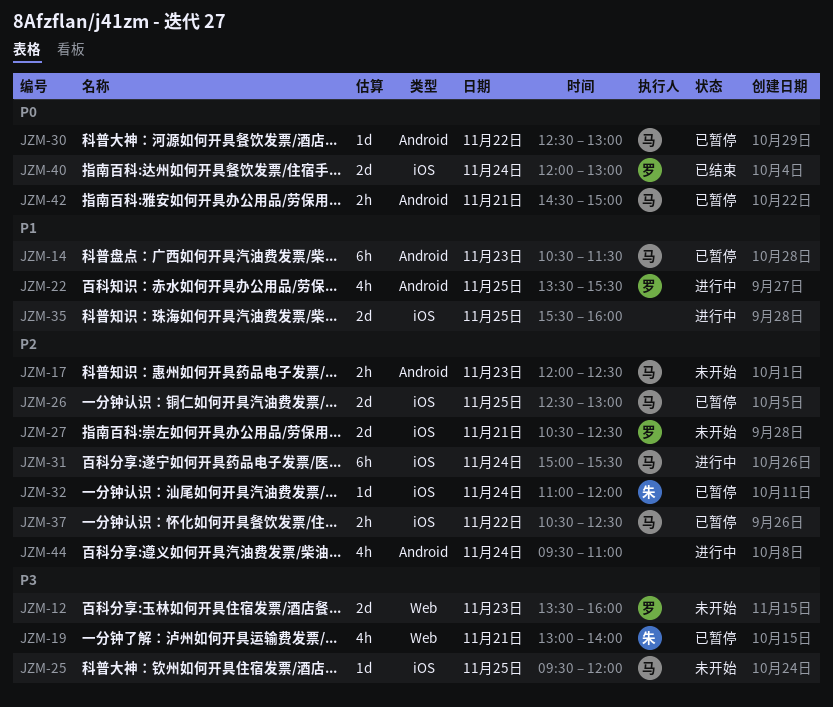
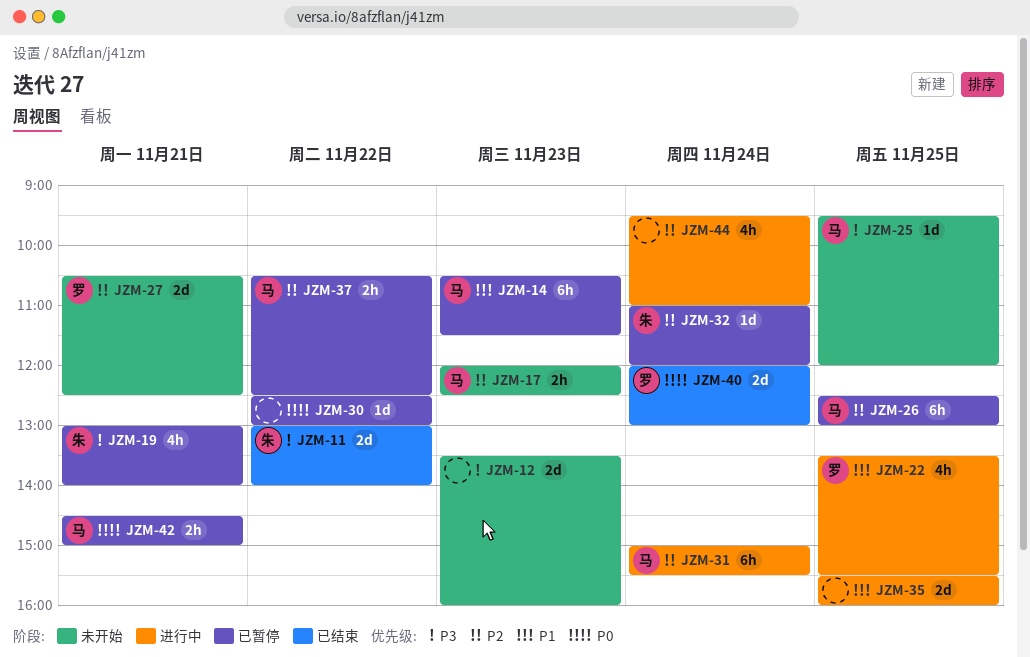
JZM-11: none -> present
JZM-12, owner: 罗 -> none
JZM-26, estimate: 2d -> 6h
JZM-30, owner: 马 -> none

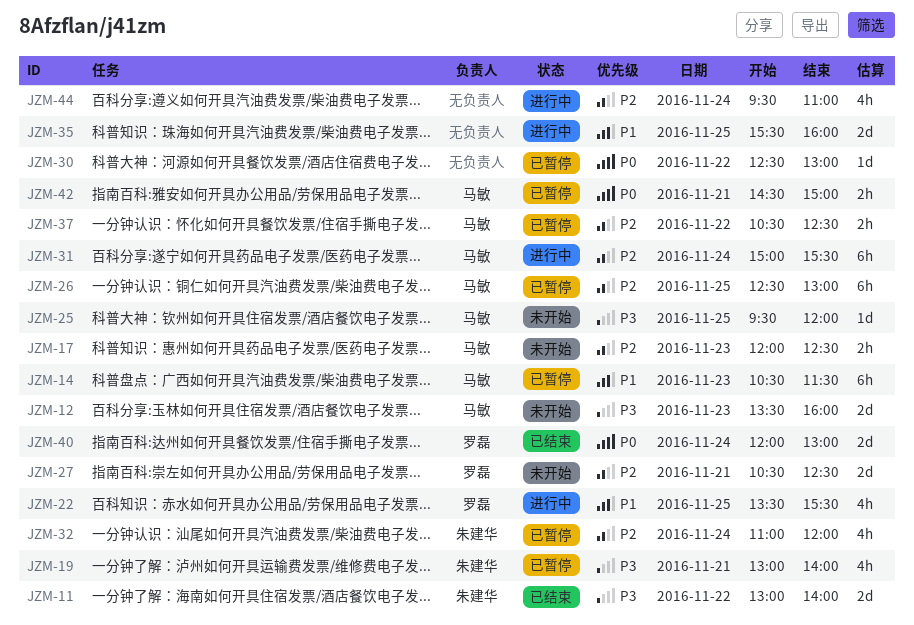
JZM-12, owner: none -> 马敏
JZM-32, estimate: 1d -> 4h

